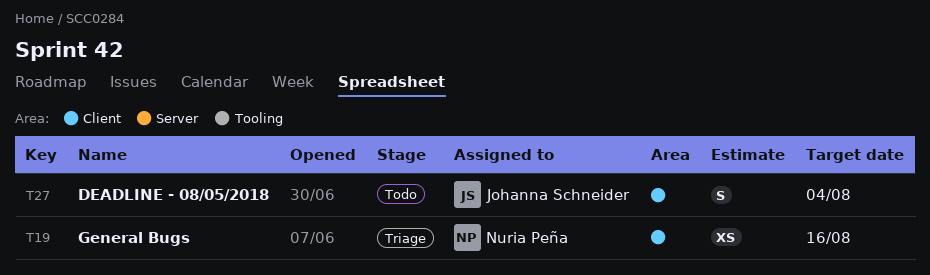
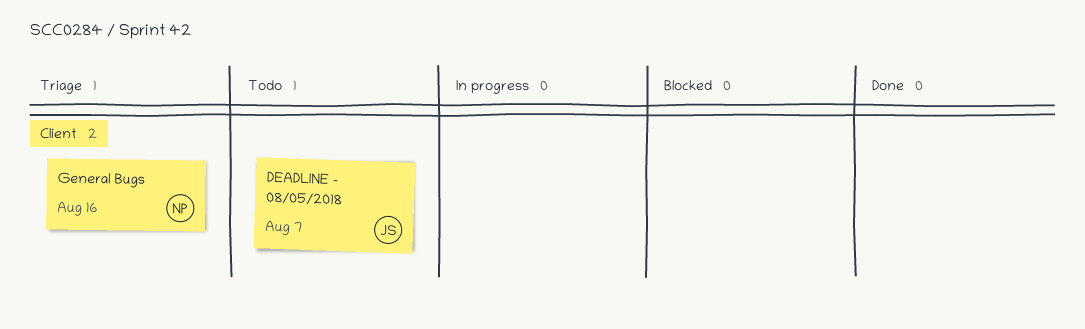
DEADLINE - 08/05/2018, due: Aug 4 -> Aug 7

